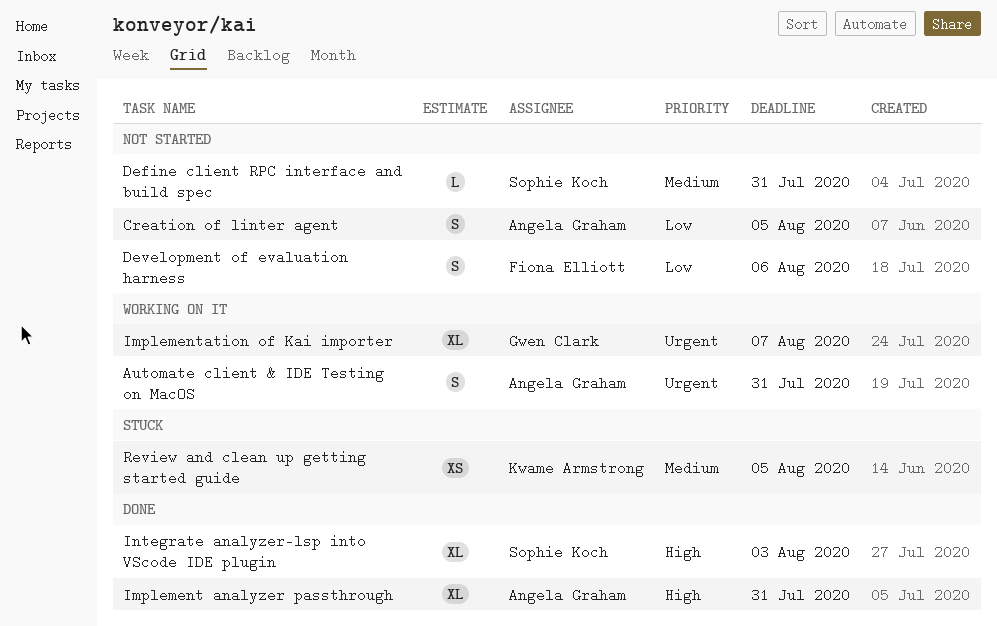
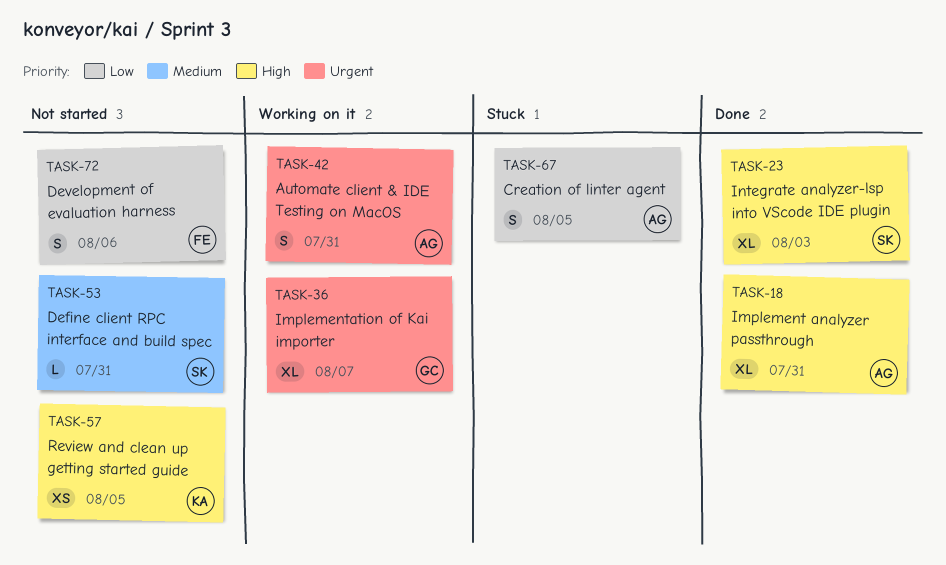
Creation of linter agent, status: Not started -> Stuck
Review and clean up getting started guide, status: Stuck -> Not started
Review and clean up getting started guide, priority: Medium -> High

